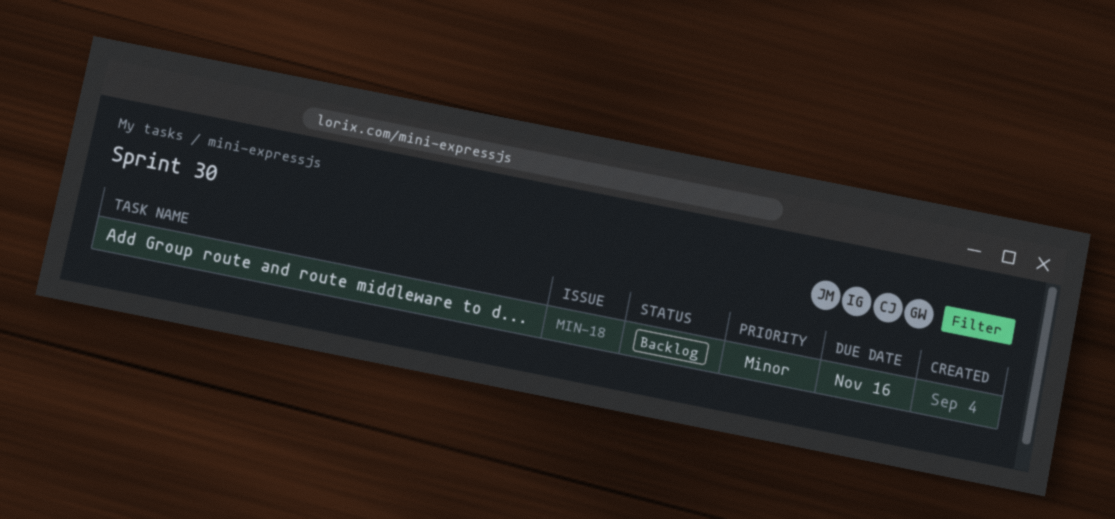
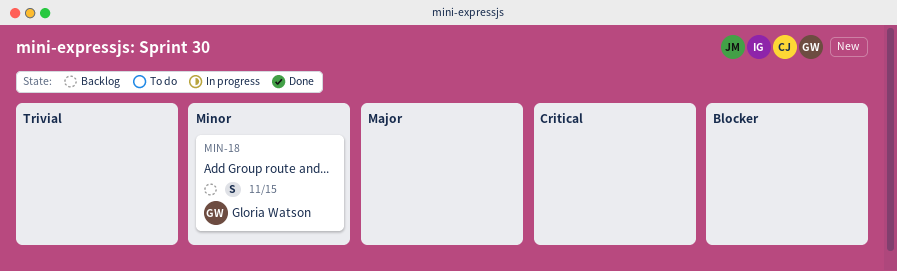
MIN-18, due: Nov 16 -> Nov 15

